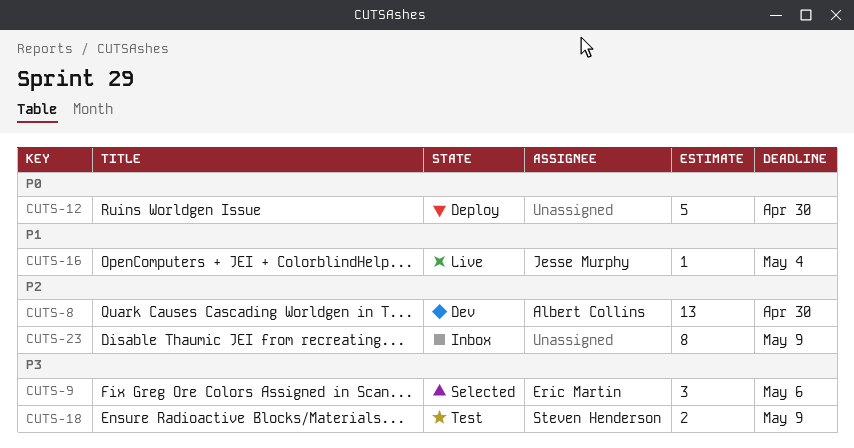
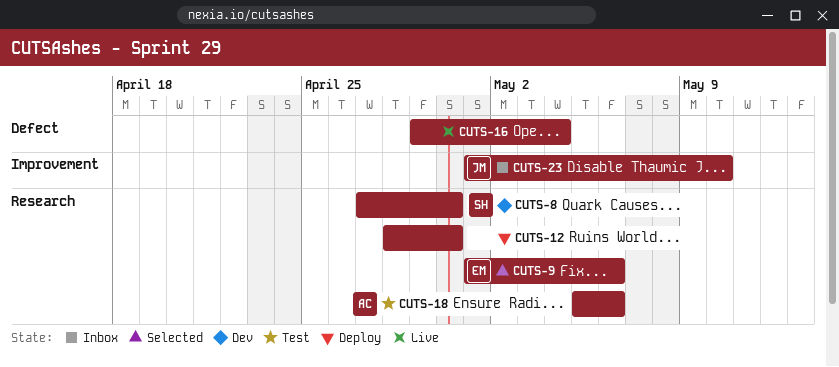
CUTS-8, owner: Albert Collins -> Steven Henderson
CUTS-16, owner: Jesse Murphy -> none
CUTS-18, owner: Steven Henderson -> Albert Collins
CUTS-18, due: May 9 -> May 6
CUTS-23, owner: none -> Jesse Murphy
CUTS-23, due: May 9 -> May 10

